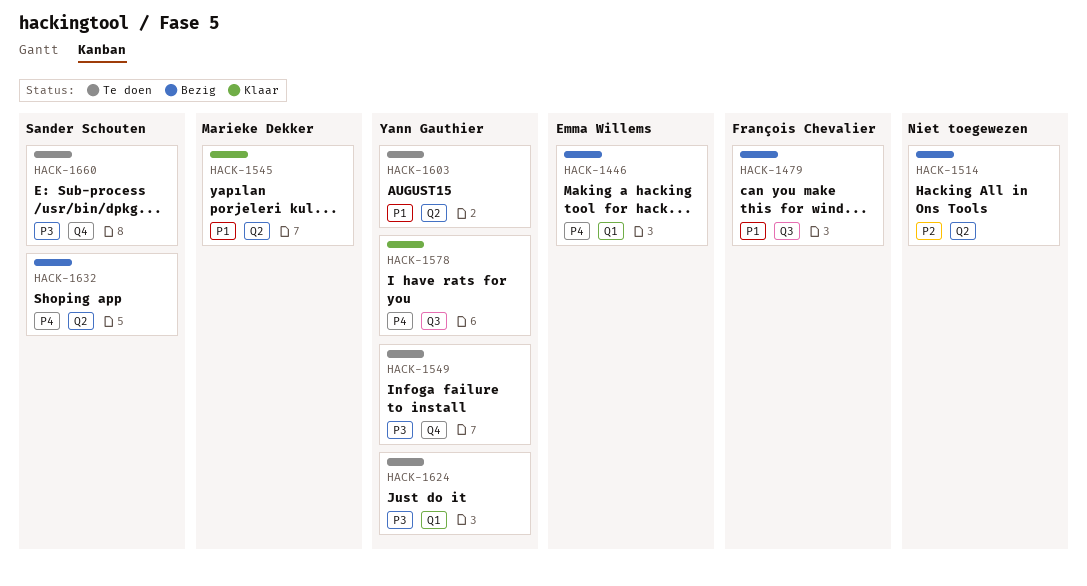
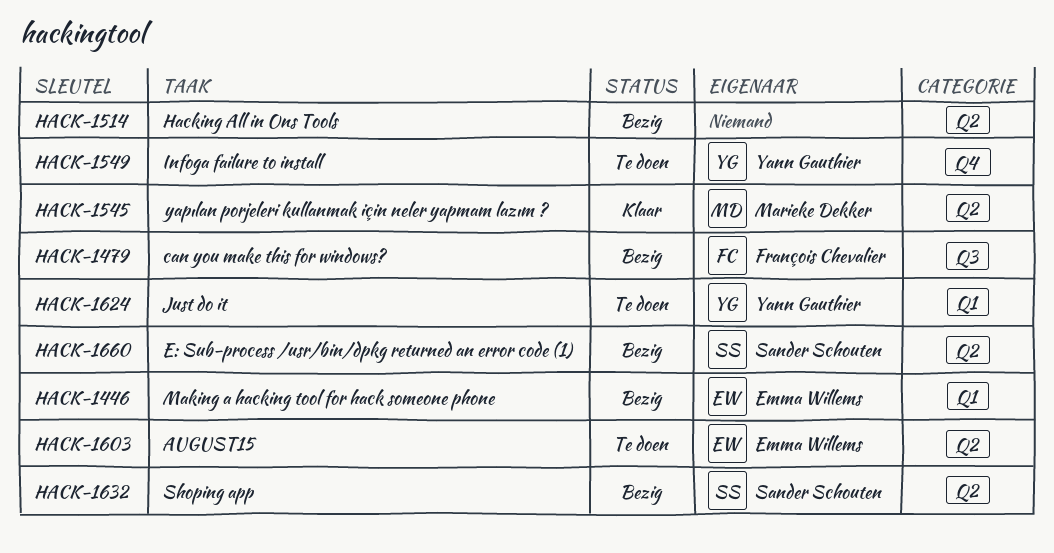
HACK-1578: present -> none
HACK-1603, owner: Yann Gauthier -> Emma Willems
HACK-1660, status: Te doen -> Bezig
HACK-1660, label: Q4 -> Q2

